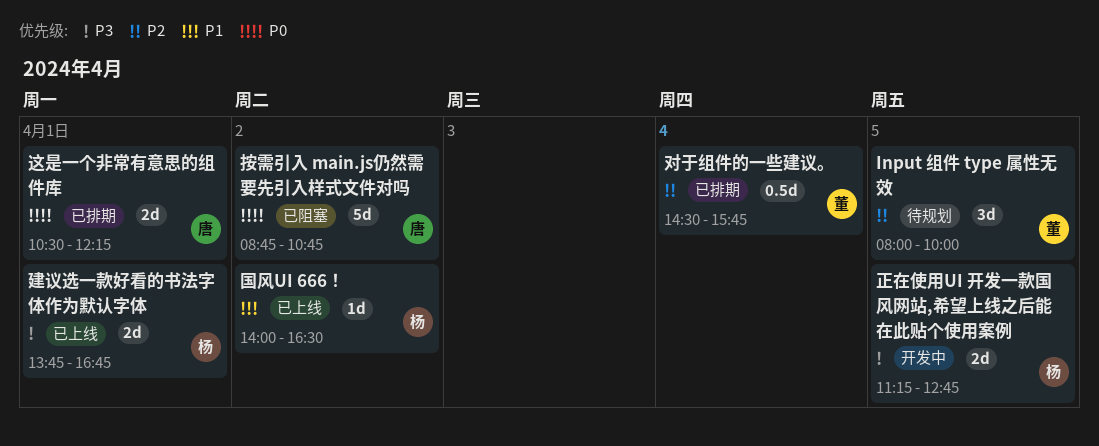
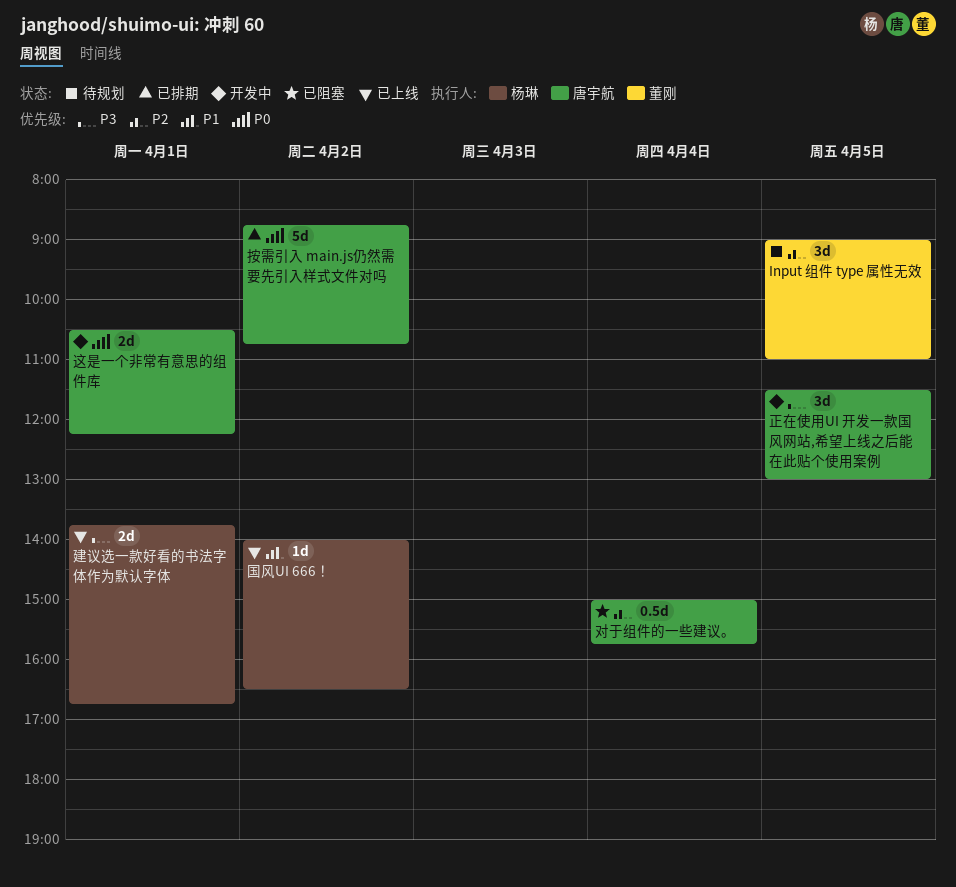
Input 组件 type 属性无效, begins: 08:00 -> 09:00
Input 组件 type 属性无效, ends: 10:00 -> 11:00
对于组件的一些建议。, status: 已排期 -> 已阻塞
对于组件的一些建议。, owner: 董刚 -> 唐宇航
对于组件的一些建议。, begins: 14:30 -> 15:00
按需引入 main.js仍然需要先引入样式文件对吗, status: 已阻塞 -> 已排期
正在使用UI 开发一款国风网站,希望上线之后能在此贴个使用案例, owner: 杨琳 -> 唐宇航
正在使用UI 开发一款国风网站,希望上线之后能在此贴个使用案例, estimate: 2d -> 3d
正在使用UI 开发一款国风网站,希望上线之后能在此贴个使用案例, begins: 11:15 -> 11:30
正在使用UI 开发一款国风网站,希望上线之后能在此贴个使用案例, ends: 12:45 -> 13:00
这是一个非常有意思的组件库, status: 已排期 -> 开发中

